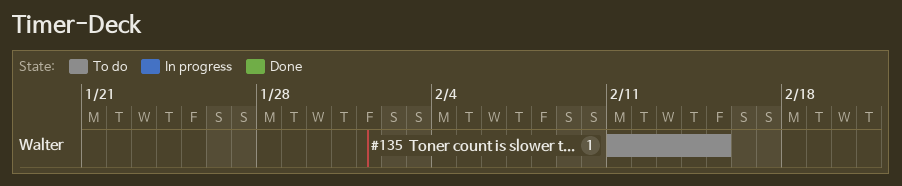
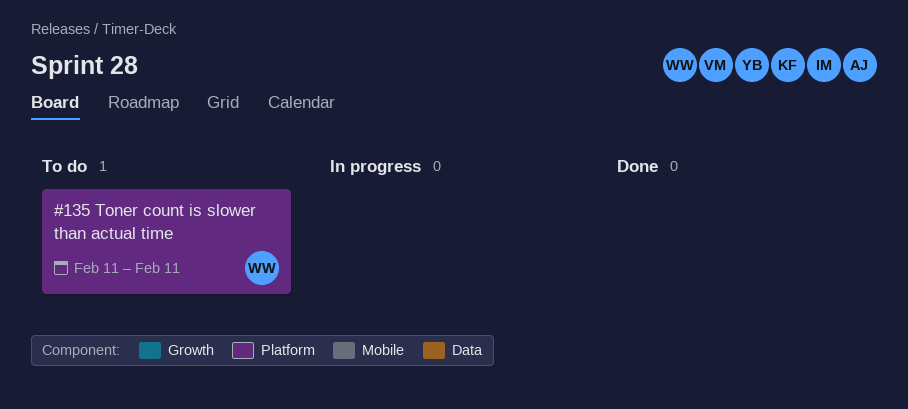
#135, due: Feb 15 -> Feb 11

